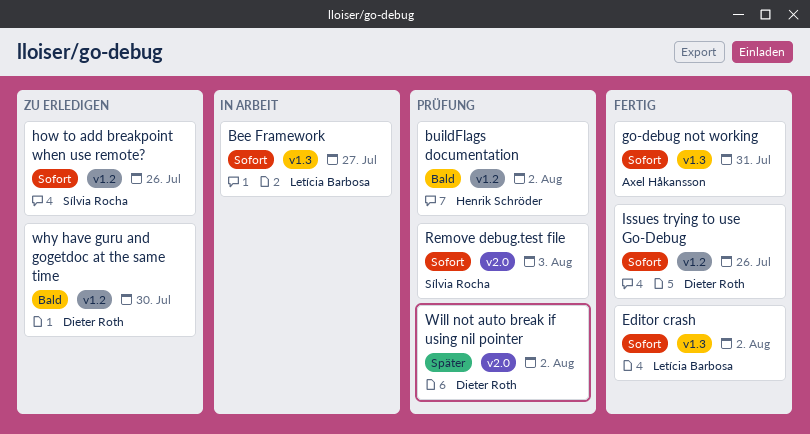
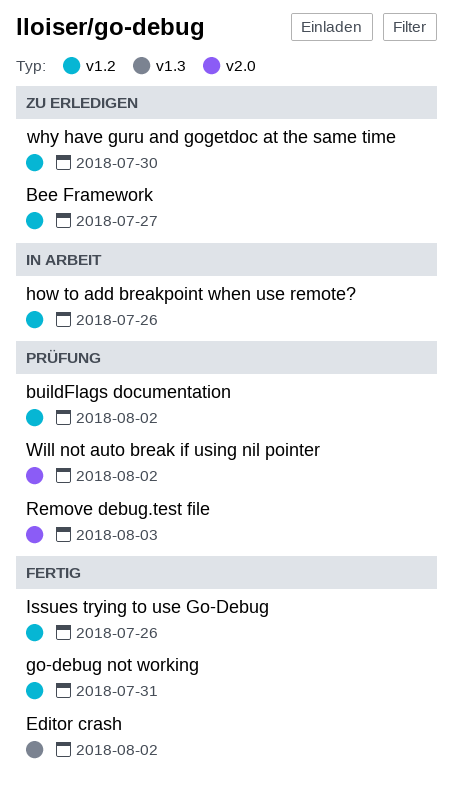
Bee Framework, status: In Arbeit -> Zu erledigen
Bee Framework, label: v1.3 -> v1.2
go-debug not working, label: v1.3 -> v1.2
how to add breakpoint when use remote?, status: Zu erledigen -> In Arbeit

